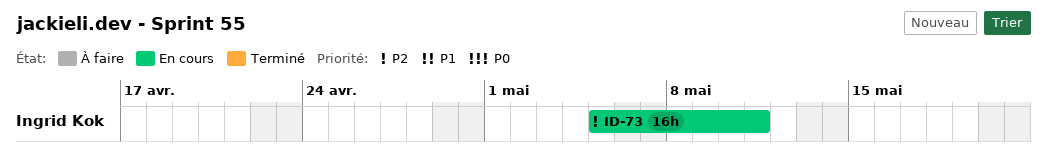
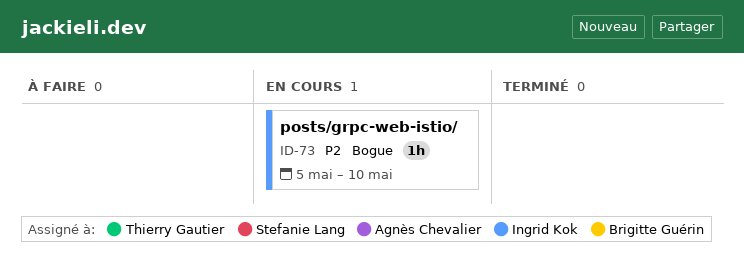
ID-73, estimate: 16h -> 1h
ID-73, due: May 11 -> May 10

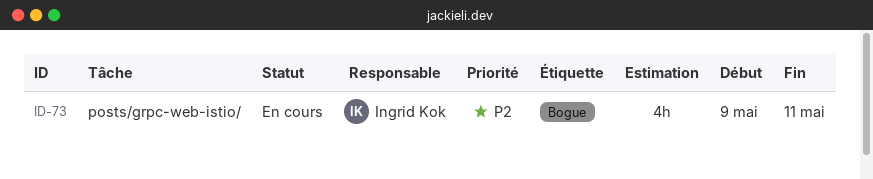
ID-73, estimate: 1h -> 4h
ID-73, start: May 5 -> May 9
ID-73, due: May 10 -> May 11

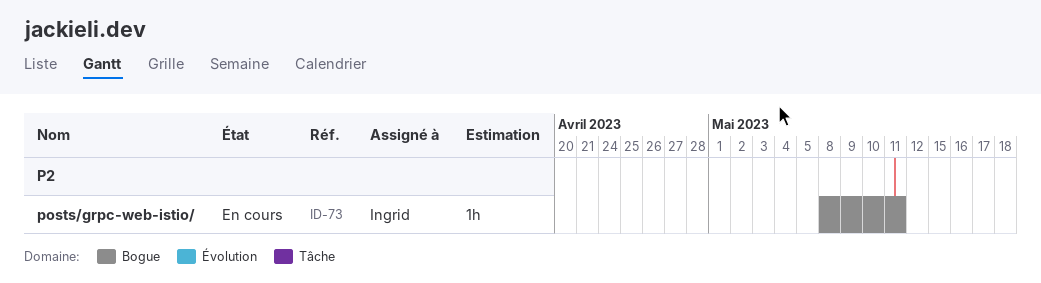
ID-73, estimate: 4h -> 1h
ID-73, start: May 9 -> May 8

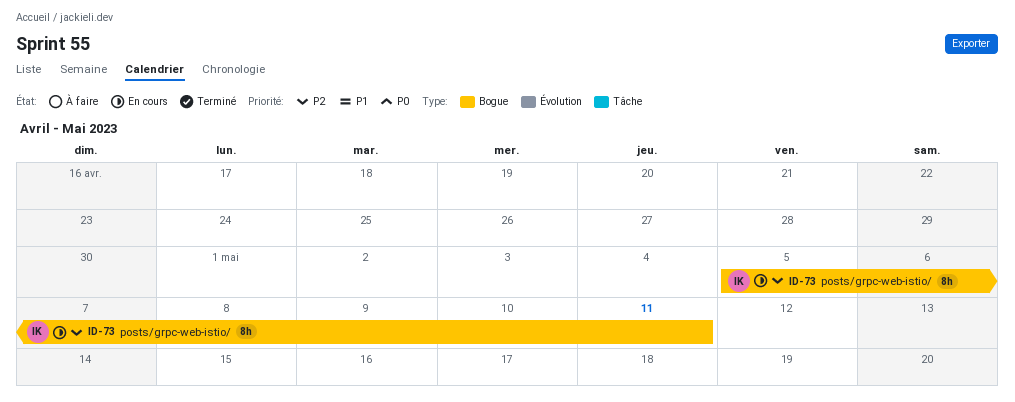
ID-73, estimate: 1h -> 8h
ID-73, start: May 8 -> May 5

